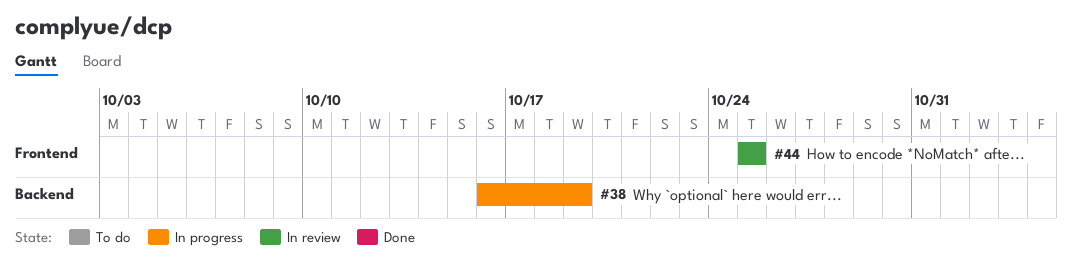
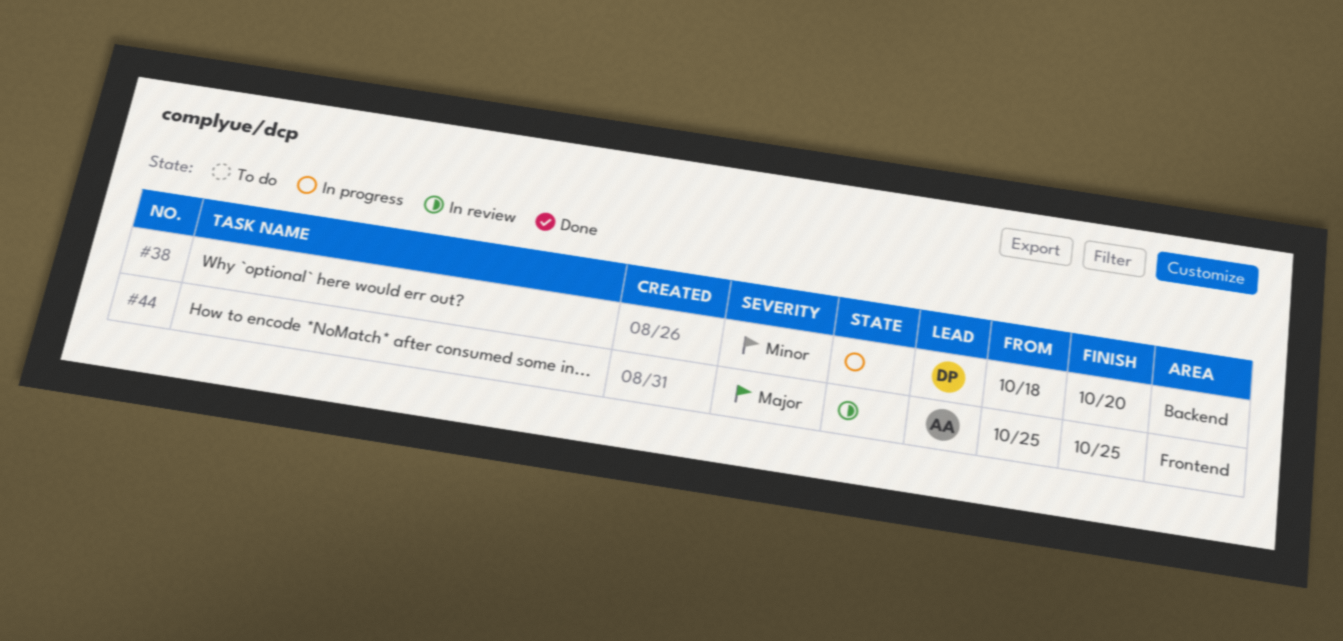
#38, start: Oct 16 -> Oct 18
#38, due: Oct 19 -> Oct 20

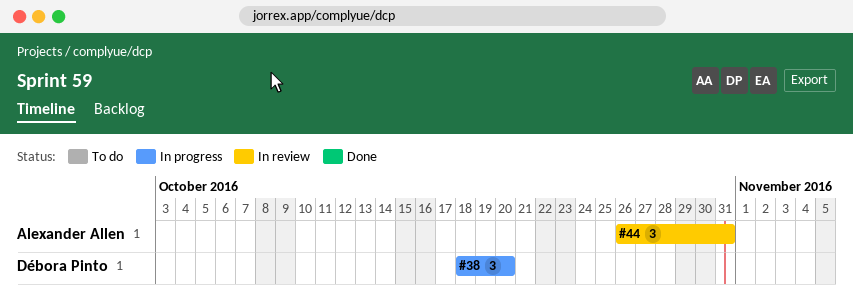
#44, start: Oct 25 -> Oct 26
#44, due: Oct 25 -> Oct 31

